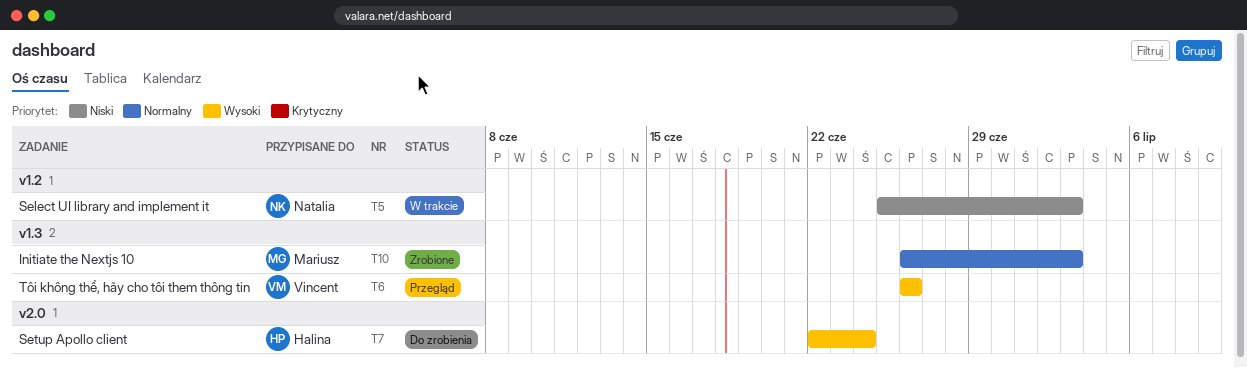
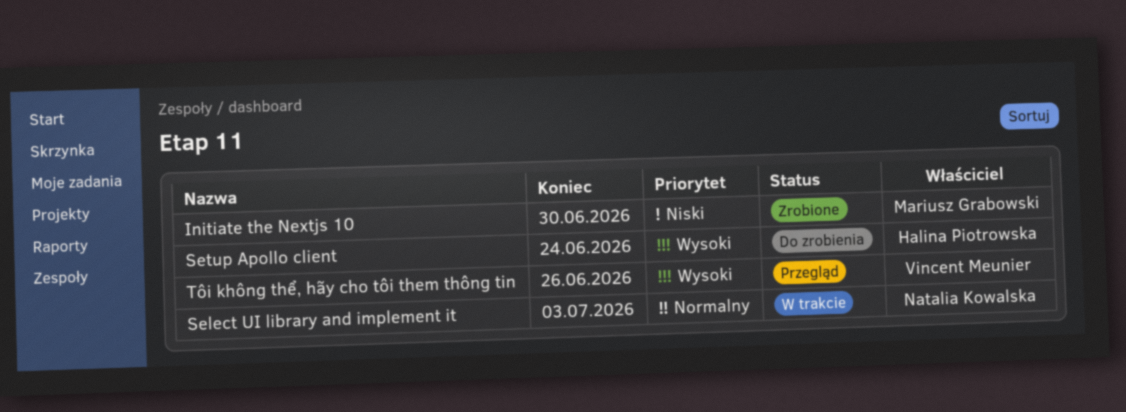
Initiate the Nextjs 10, priority: Normalny -> Niski
Initiate the Nextjs 10, due: Jul 3 -> Jun 30
Select UI library and implement it, priority: Niski -> Normalny

